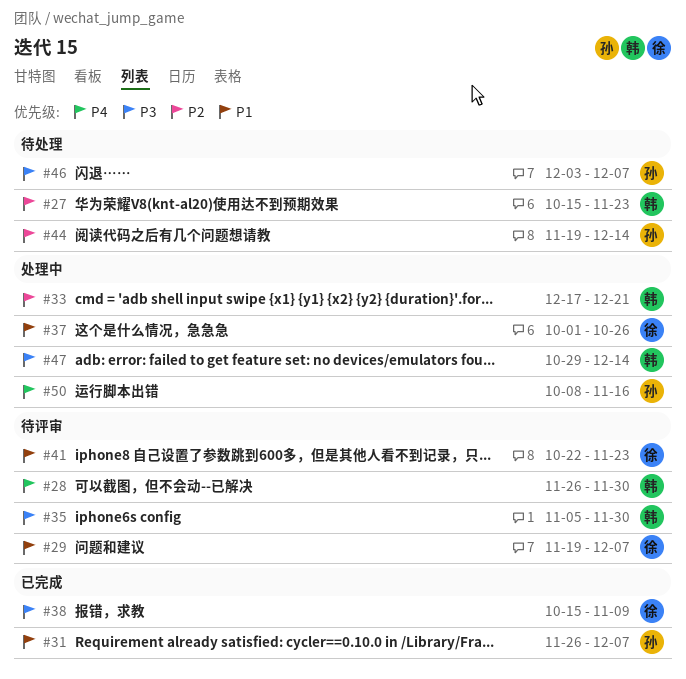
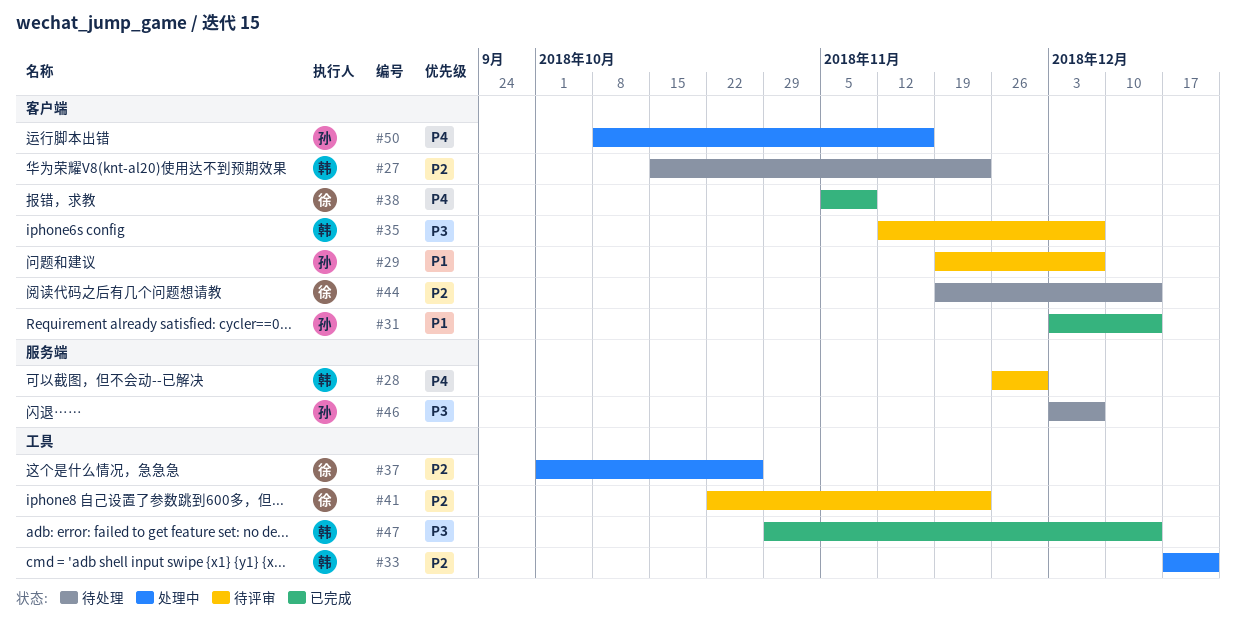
#29, owner: 徐 -> 孙
#31, start: Nov 26 -> Dec 3
#31, due: Dec 7 -> Dec 14
#35, start: Nov 5 -> Nov 12
#35, due: Nov 30 -> Dec 7
#37, priority: P1 -> P2
#38, priority: P3 -> P4
#38, start: Oct 15 -> Nov 5
#41, priority: P1 -> P2
#44, owner: 孙 -> 徐
#47, status: 处理中 -> 已完成

